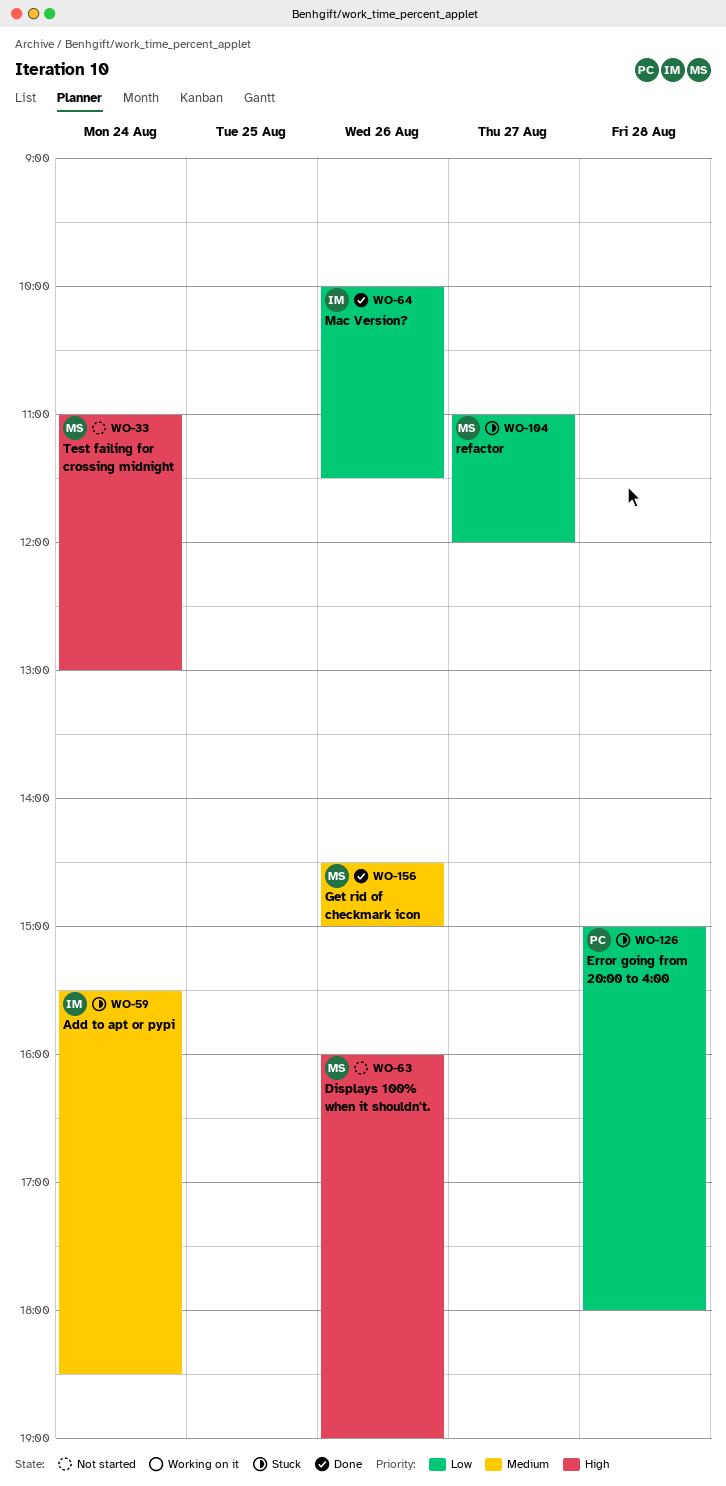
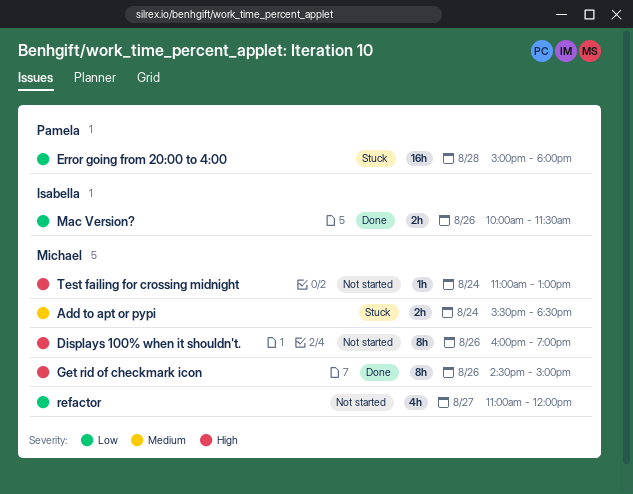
Add to apt or pypi, owner: Isabella -> Michael
Get rid of checkmark icon, priority: Medium -> High
refactor, status: Stuck -> Not started

